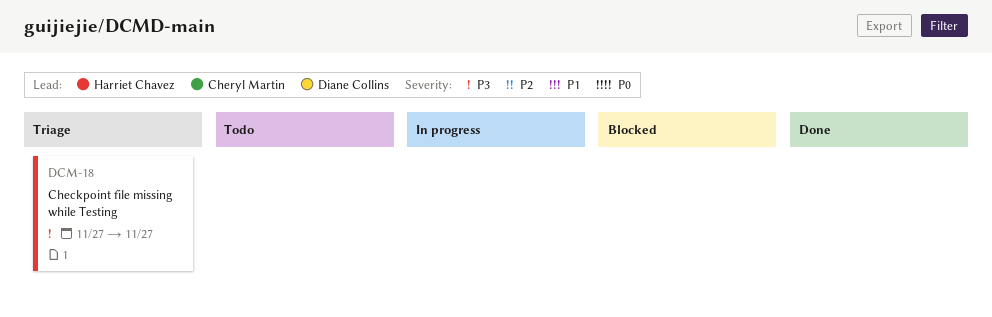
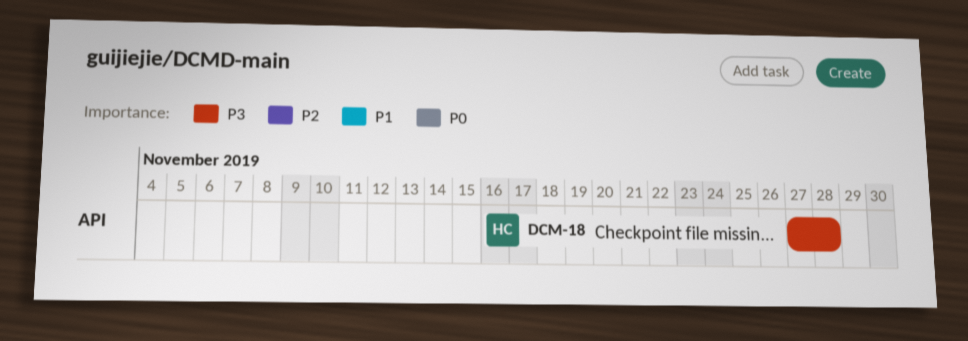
DCM-18, due: Nov 27 -> Nov 28

